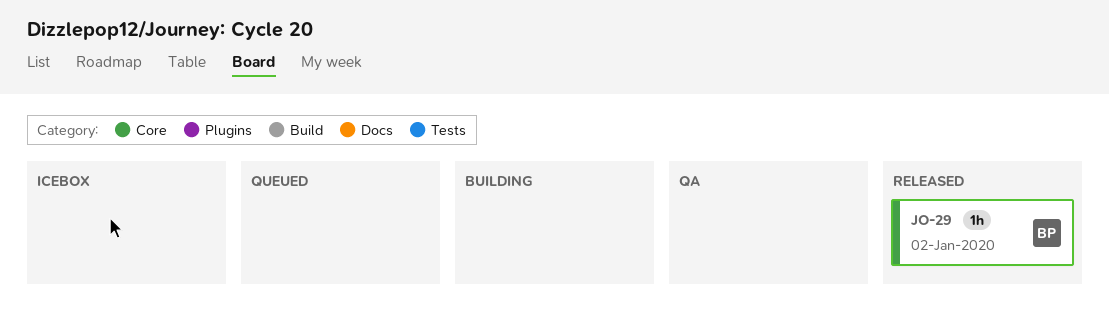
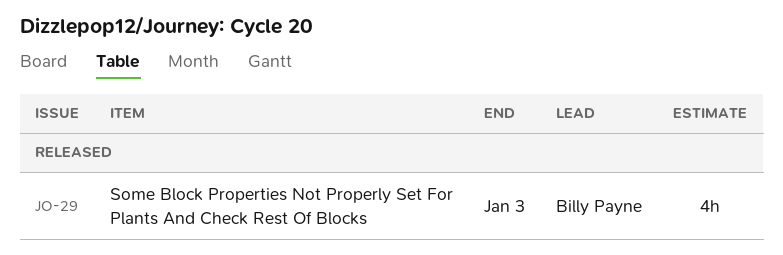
JO-29, estimate: 1h -> 4h
JO-29, due: Jan 2 -> Jan 3

